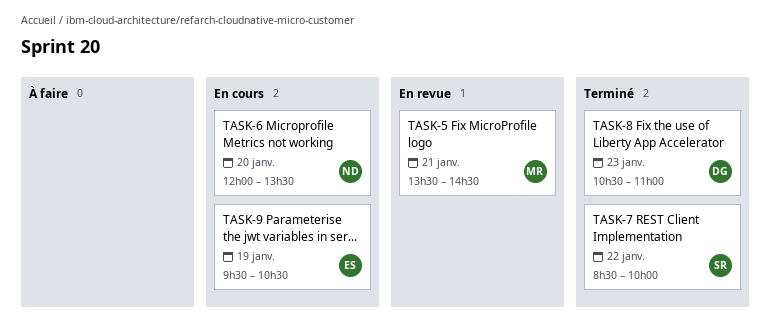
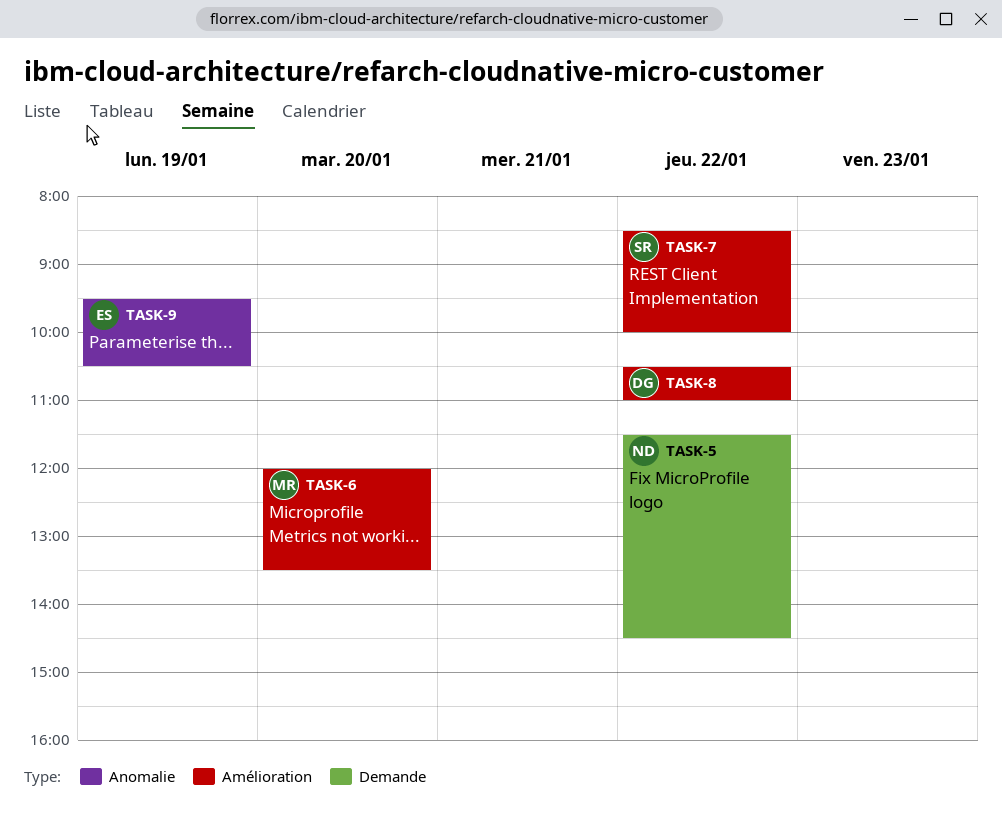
TASK-5, owner: MR -> ND
TASK-5, day: Jan 21 -> Jan 22
TASK-5, begins: 13:30 -> 11:30
TASK-6, owner: ND -> MR
TASK-8, day: Jan 23 -> Jan 22

